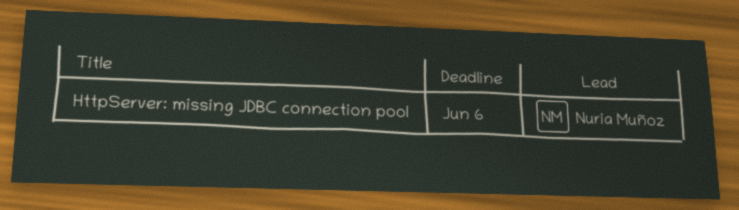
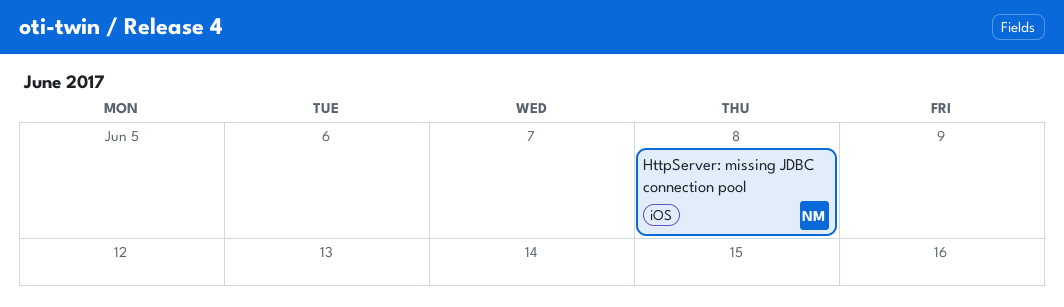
HttpServer: missing JDBC connection pool, due: Jun 6 -> Jun 8

